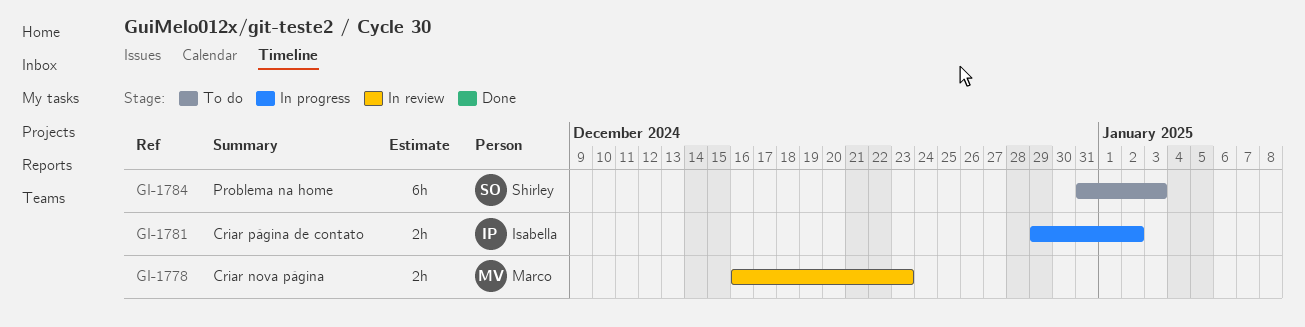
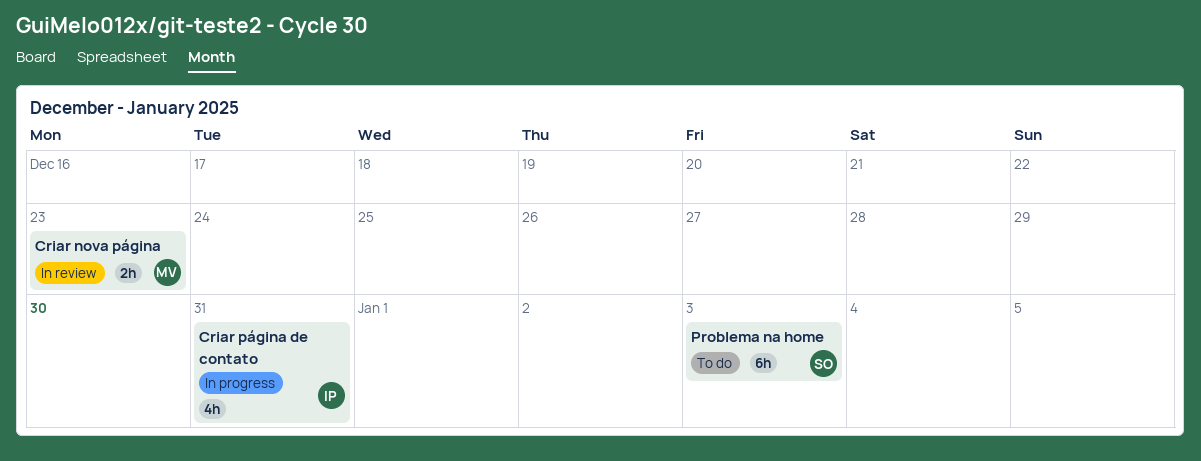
Criar página de contato, estimate: 2h -> 4h
Criar página de contato, due: Jan 2 -> Dec 31

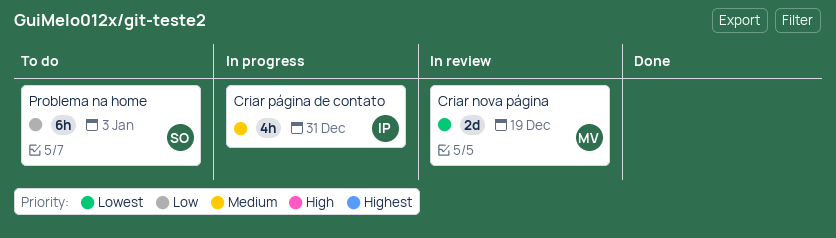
Criar nova página, estimate: 2h -> 2d
Criar nova página, due: Dec 23 -> Dec 19

